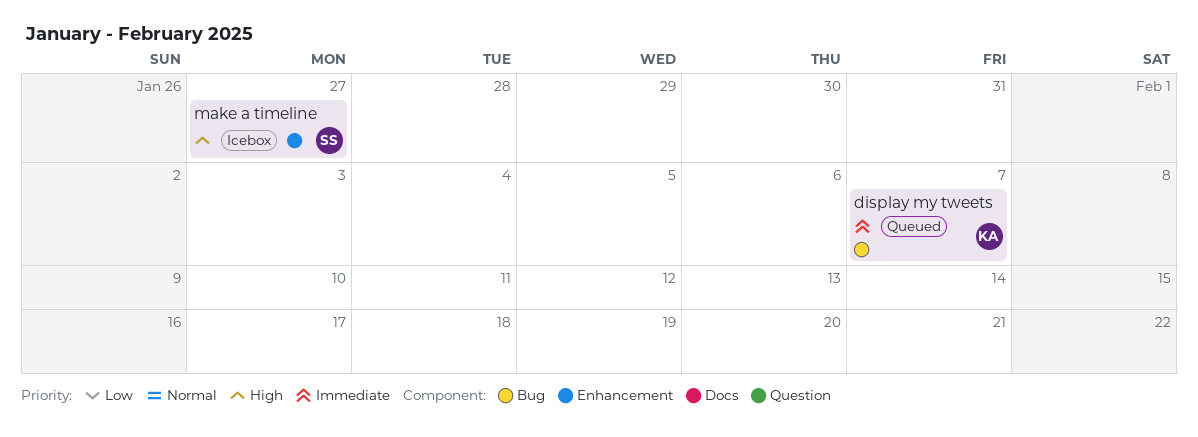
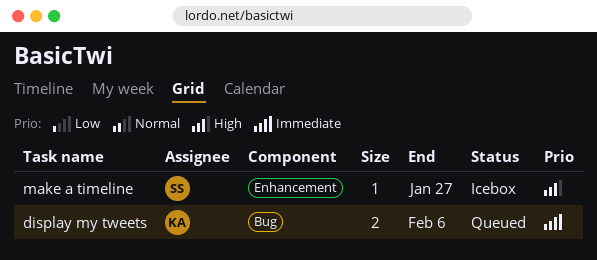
display my tweets, due: Feb 7 -> Feb 6

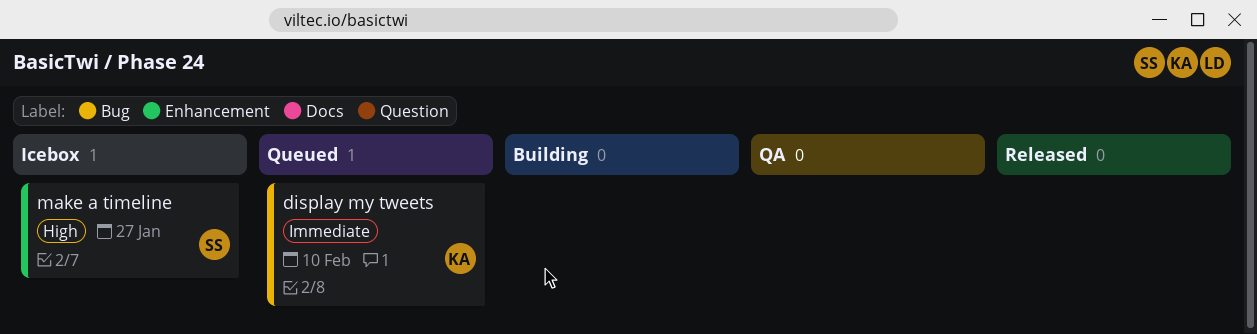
display my tweets, due: Feb 6 -> Feb 10

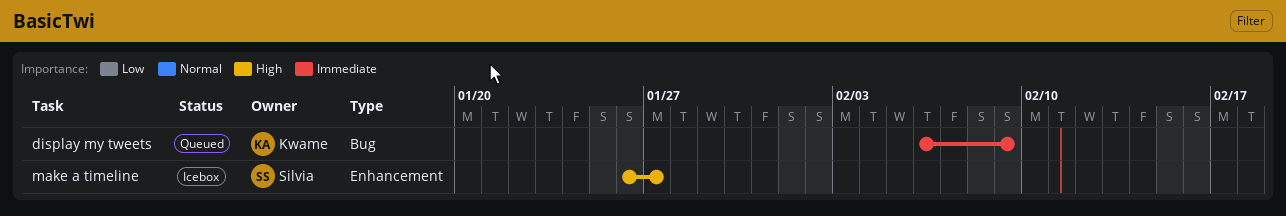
display my tweets, due: Feb 10 -> Feb 9

